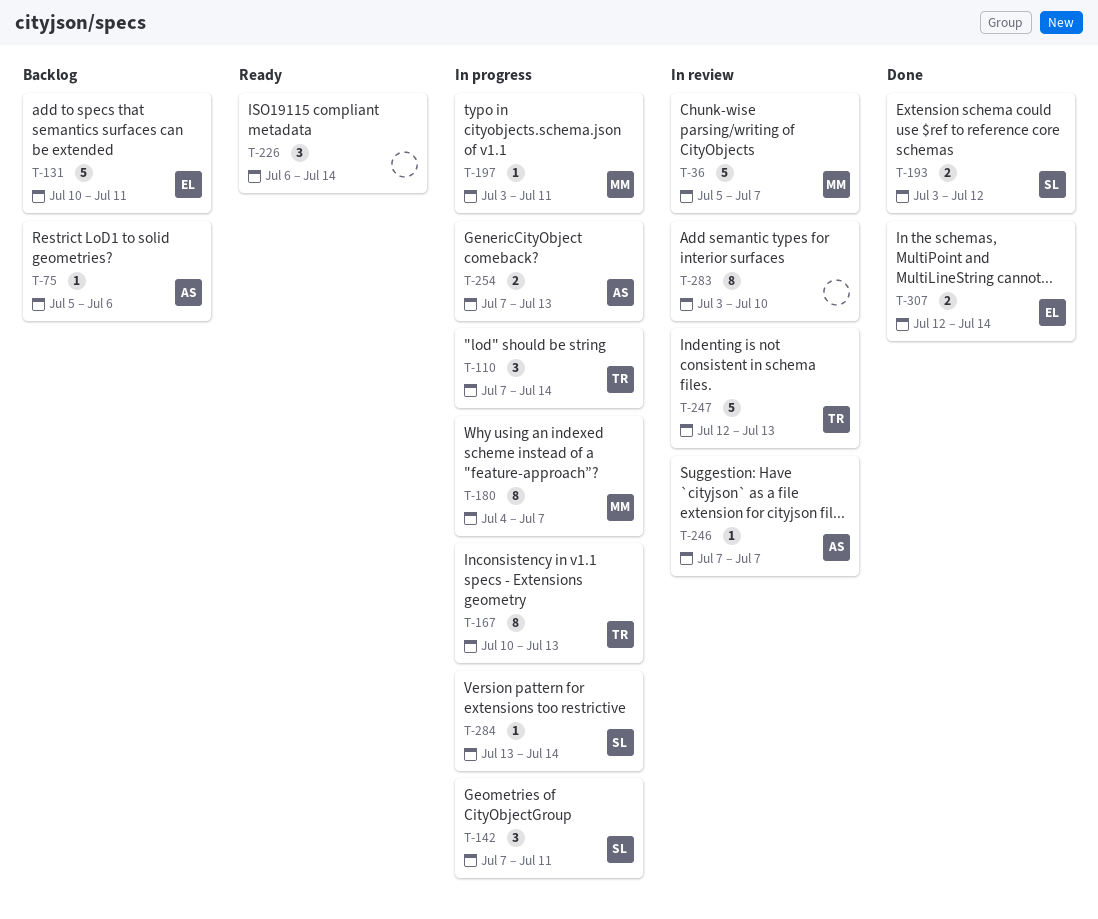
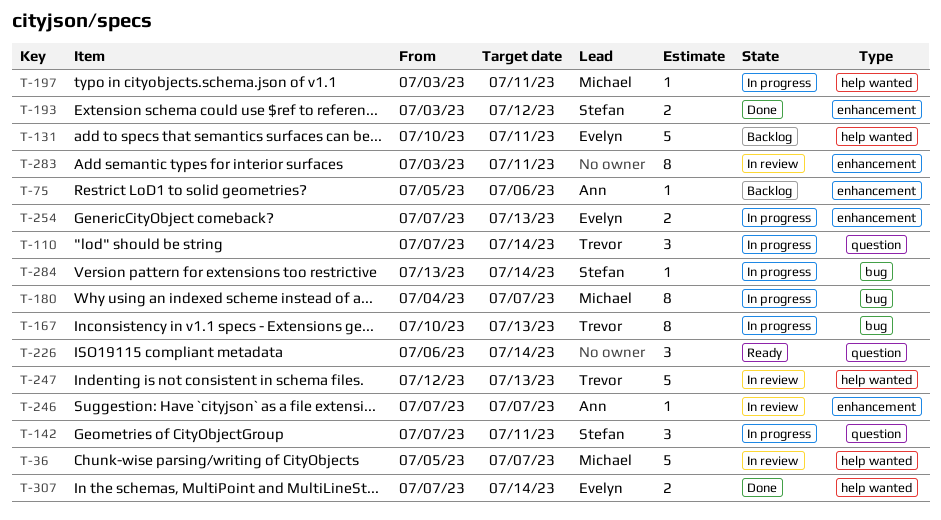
T-254, owner: Ann -> Evelyn
T-283, due: Jul 10 -> Jul 11
T-307, start: Jul 12 -> Jul 7

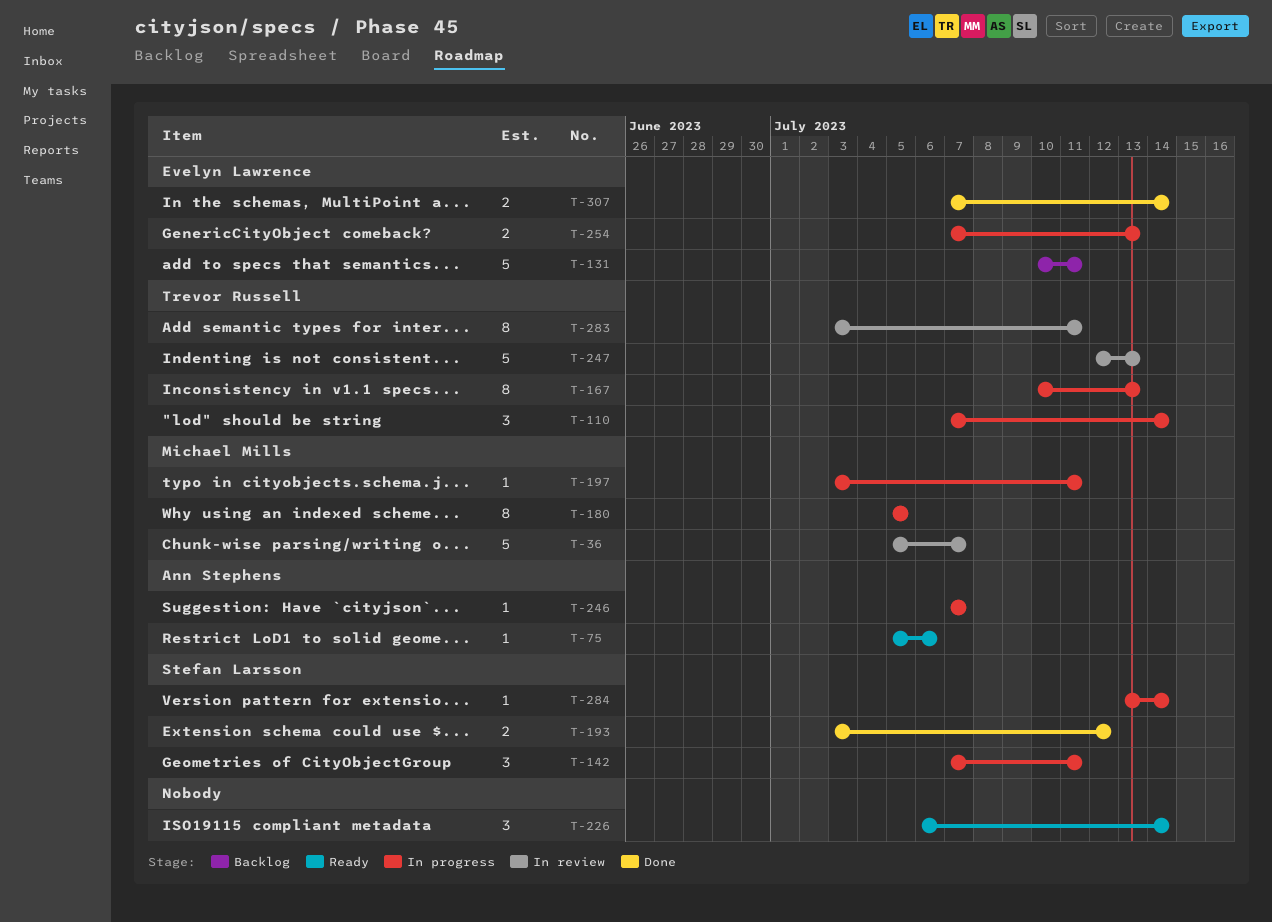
T-75, status: Backlog -> Ready
T-180, start: Jul 4 -> Jul 5
T-180, due: Jul 7 -> Jul 5
T-246, status: In review -> In progress
T-283, owner: none -> Trevor Russell

